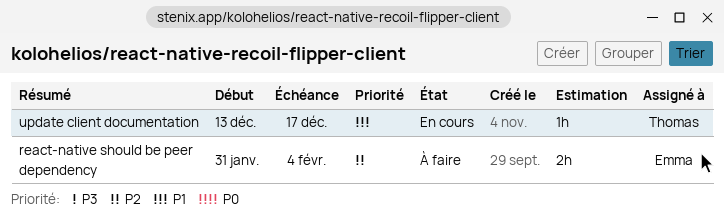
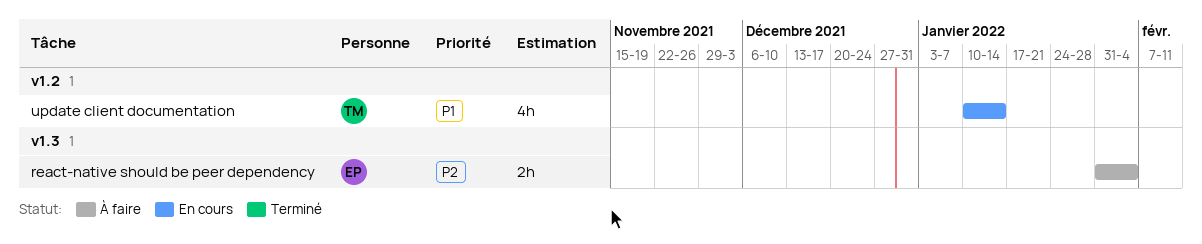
update client documentation, estimate: 1h -> 4h
update client documentation, start: Dec 13 -> Jan 10
update client documentation, due: Dec 17 -> Jan 14

